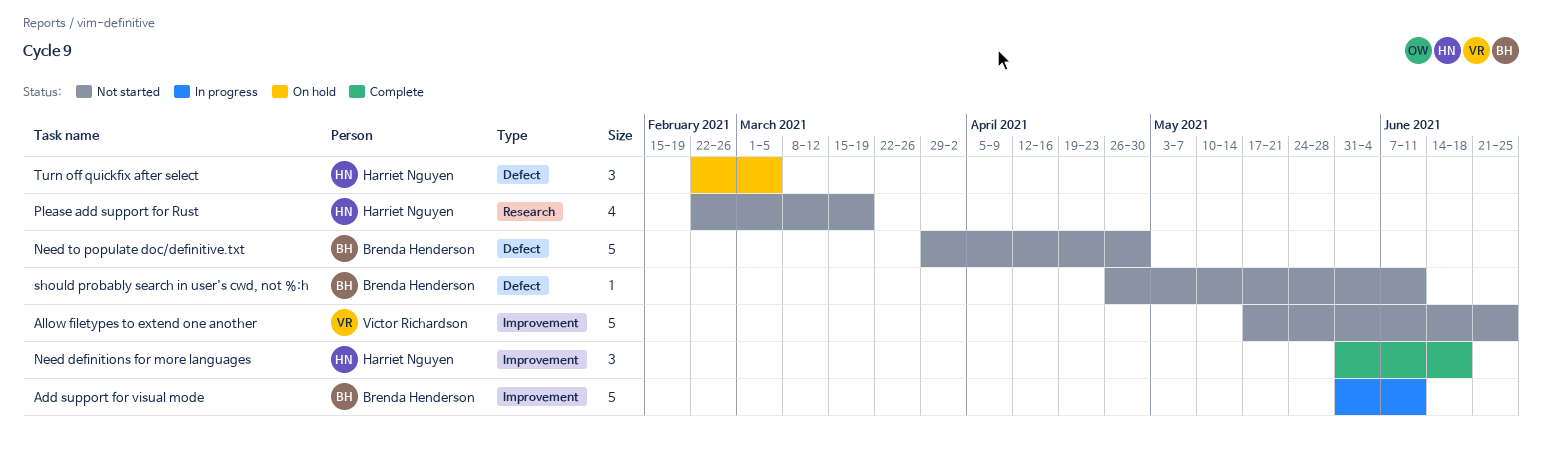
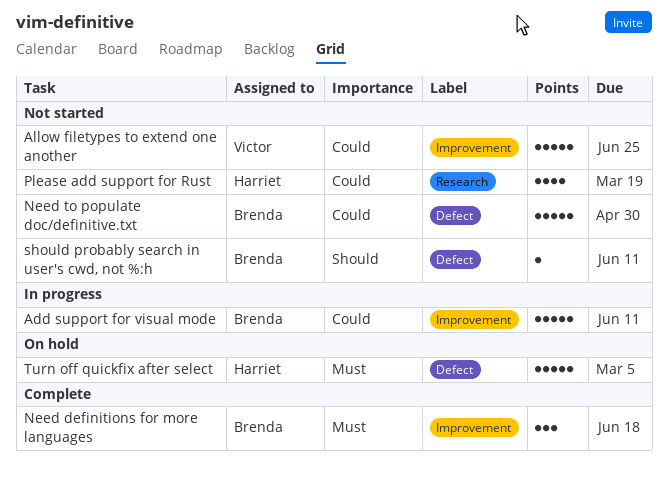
Need definitions for more languages, owner: Harriet Nguyen -> Brenda Henderson
Turn off quickfix after select, estimate: 3 -> 5

